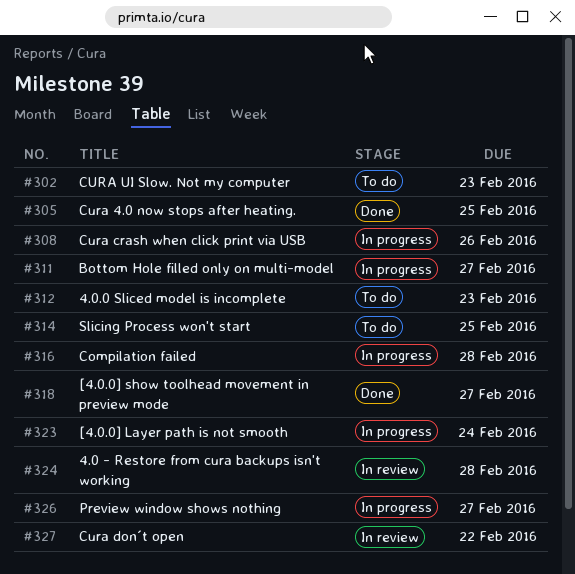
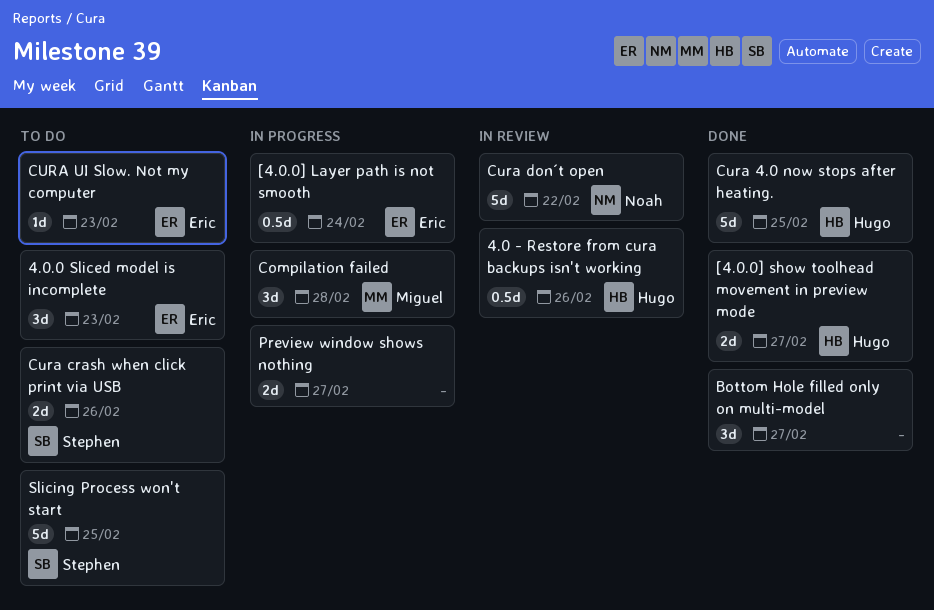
4.0 - Restore from cura backups isn't working, due: Feb 28 -> Feb 26
Bottom Hole filled only on multi-model, status: In progress -> Done
Cura crash when click print via USB, status: In progress -> To do

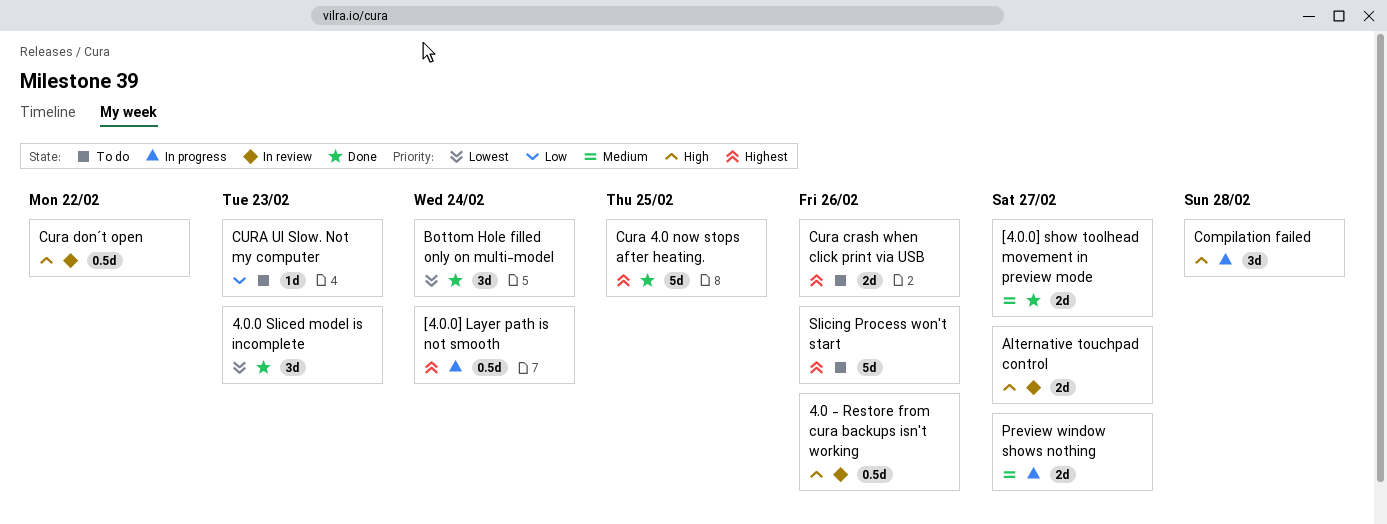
4.0.0 Sliced model is incomplete, status: To do -> Done
Alternative touchpad control: none -> present
Bottom Hole filled only on multi-model, due: Feb 27 -> Feb 24
Cura don´t open, estimate: 5d -> 0.5d
Slicing Process won't start, due: Feb 25 -> Feb 26

